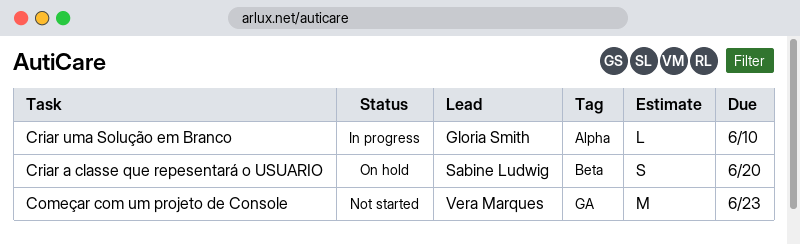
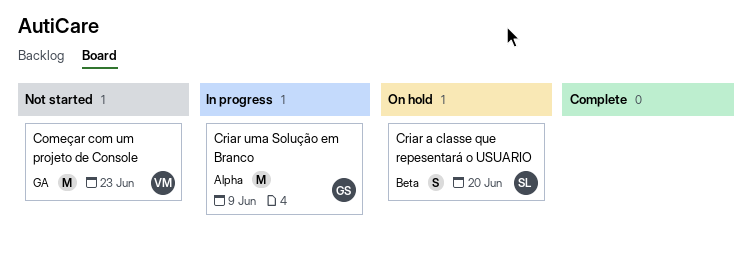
Criar uma Solução em Branco, estimate: L -> M
Criar uma Solução em Branco, due: Jun 10 -> Jun 9

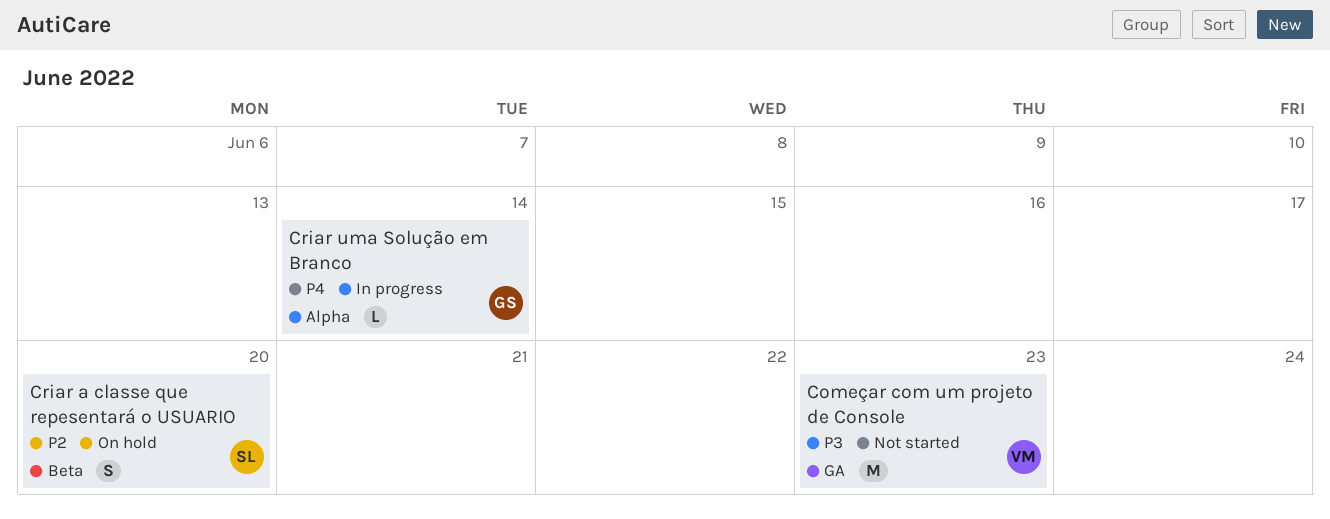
Criar uma Solução em Branco, estimate: M -> L
Criar uma Solução em Branco, due: Jun 9 -> Jun 14

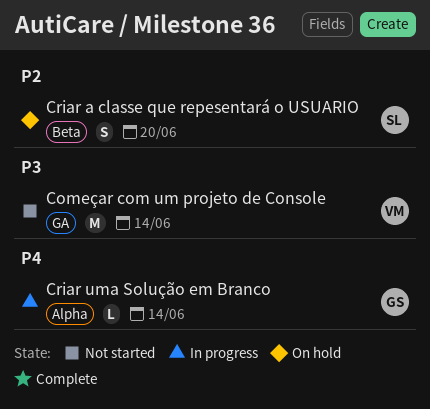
Começar com um projeto de Console, due: Jun 23 -> Jun 14

